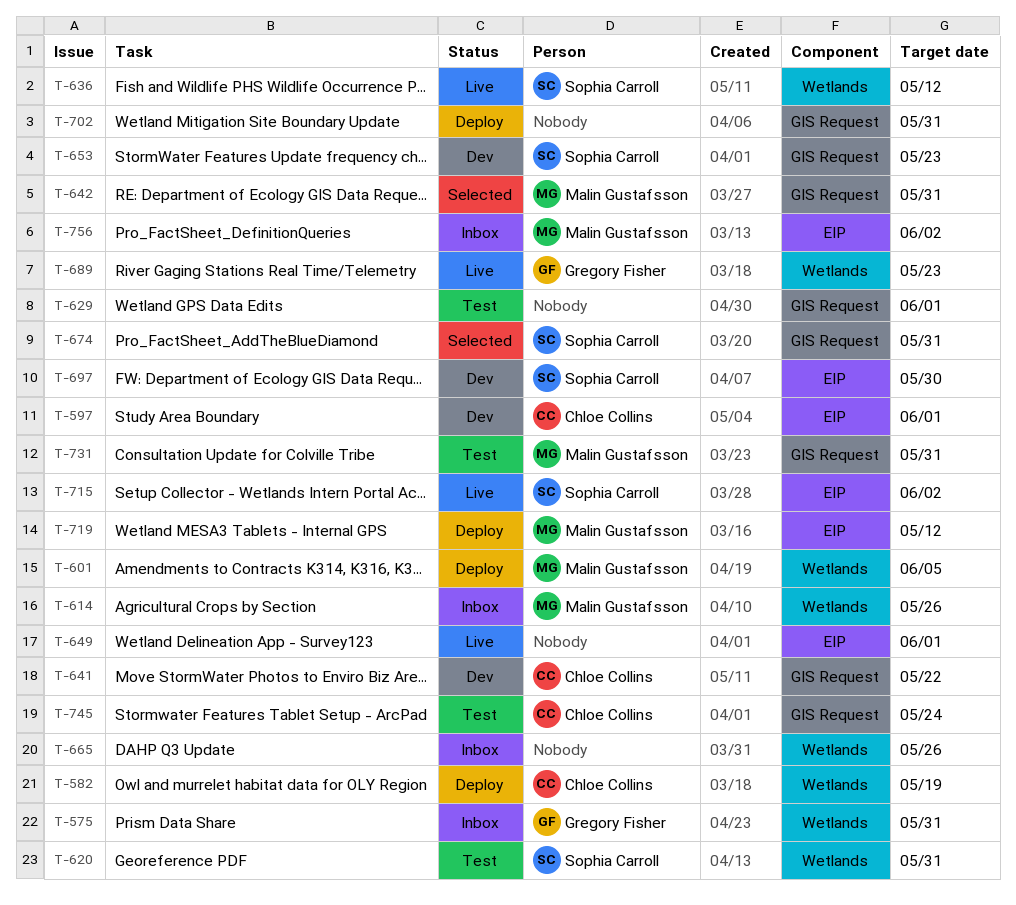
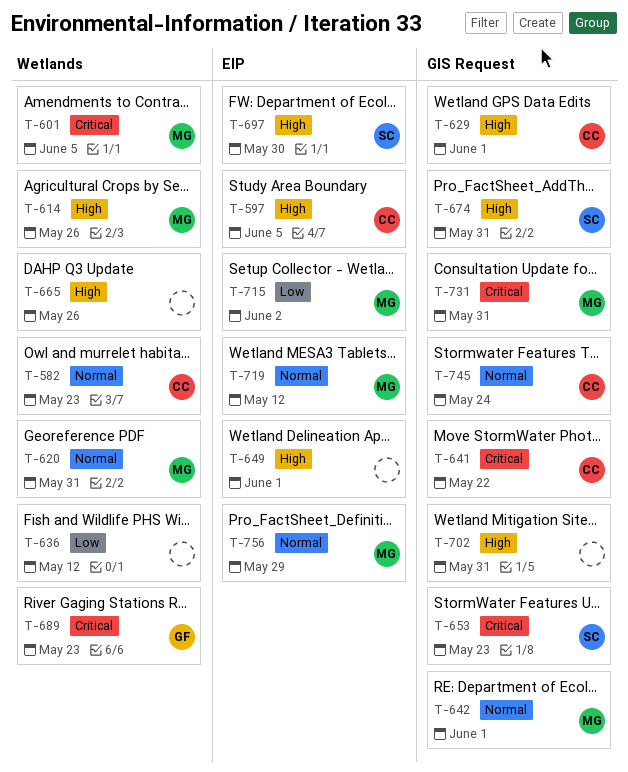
T-575: present -> none
T-582, due: May 19 -> May 23
T-597, due: Jun 1 -> Jun 5
T-620, owner: Sophia Carroll -> Malin Gustafsson
T-629, owner: none -> Chloe Collins
T-636, owner: Sophia Carroll -> none
T-642, due: May 31 -> Jun 1
T-715, owner: Sophia Carroll -> Malin Gustafsson
T-756, due: Jun 2 -> May 29

